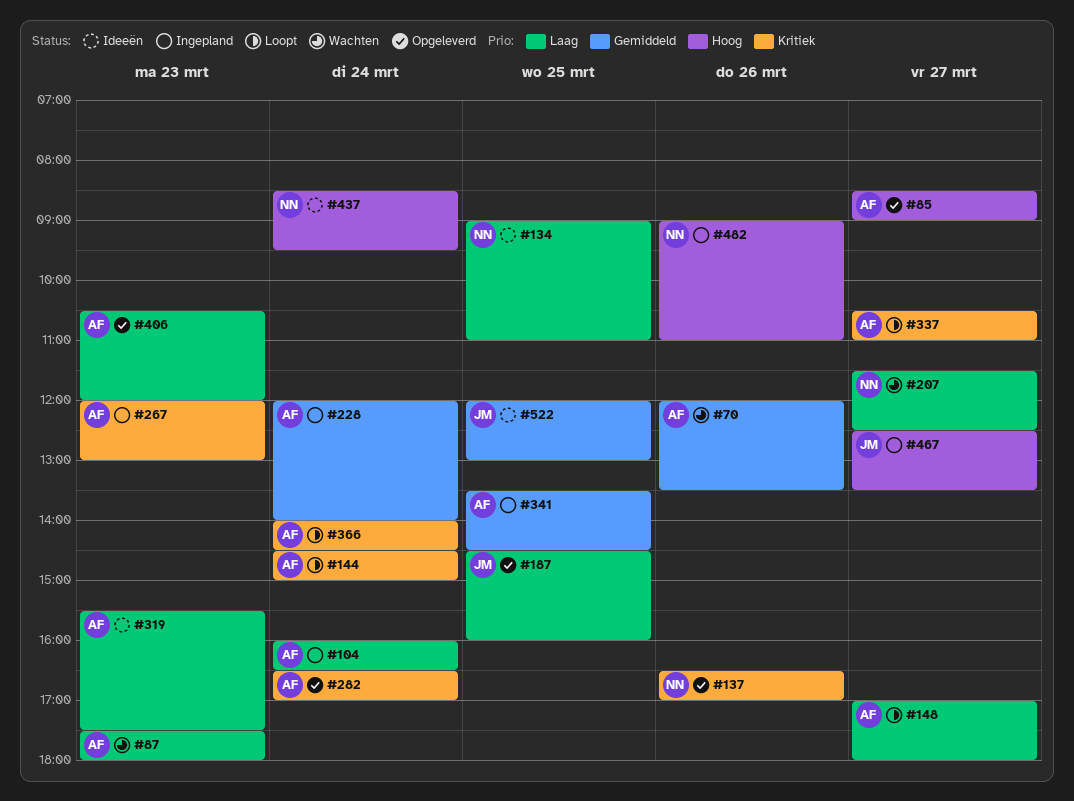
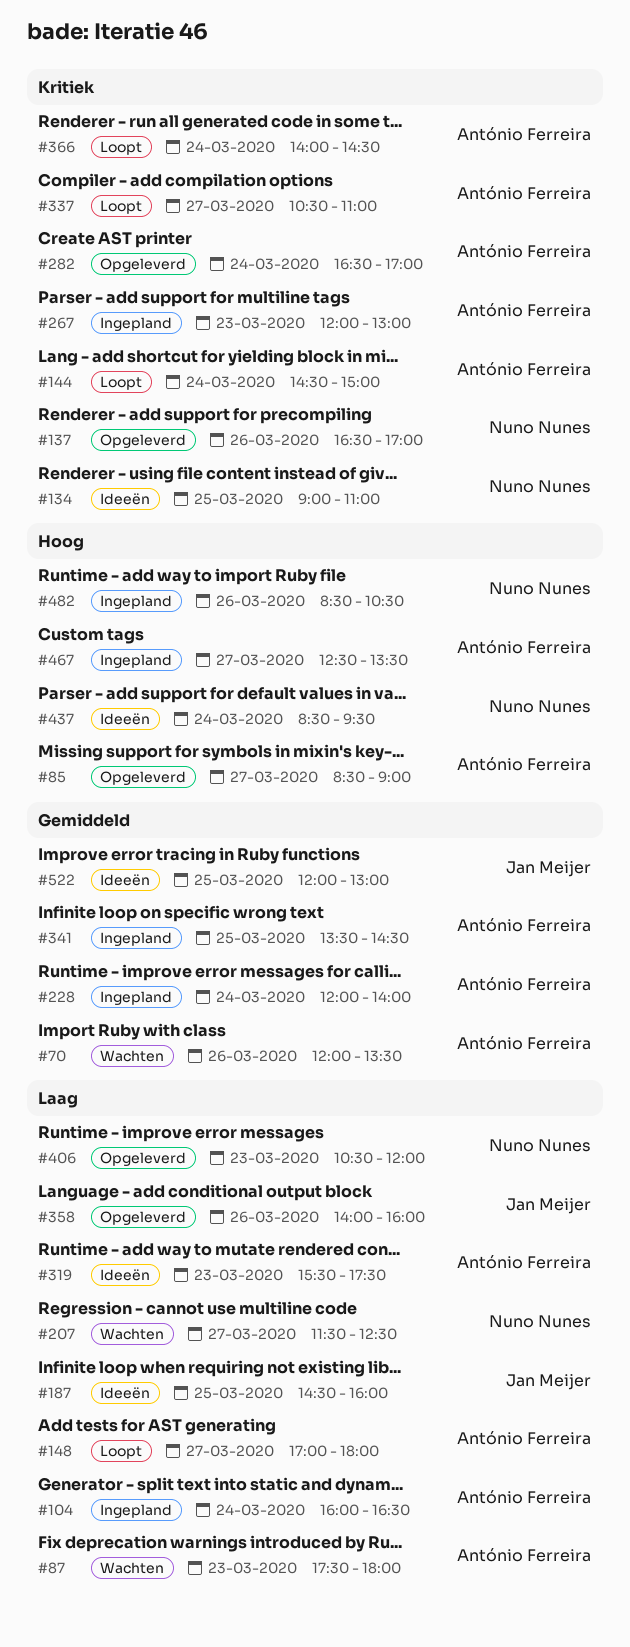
#134, priority: Laag -> Kritiek
#187, status: Opgeleverd -> Ideeën
#358: none -> present
#406, owner: António Ferreira -> Nuno Nunes
#467, owner: Jan Meijer -> António Ferreira
#482, begins: 09:00 -> 08:30
#482, ends: 11:00 -> 10:30

